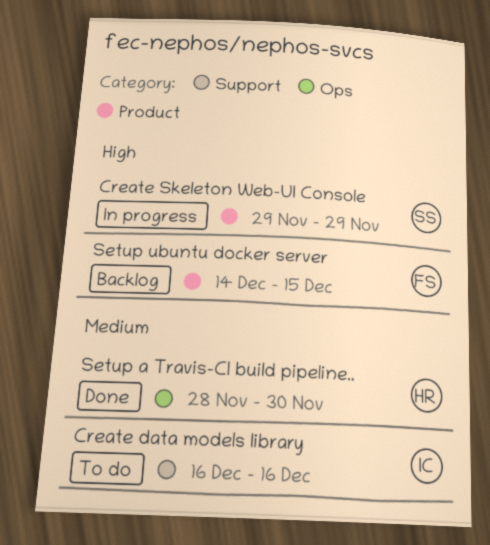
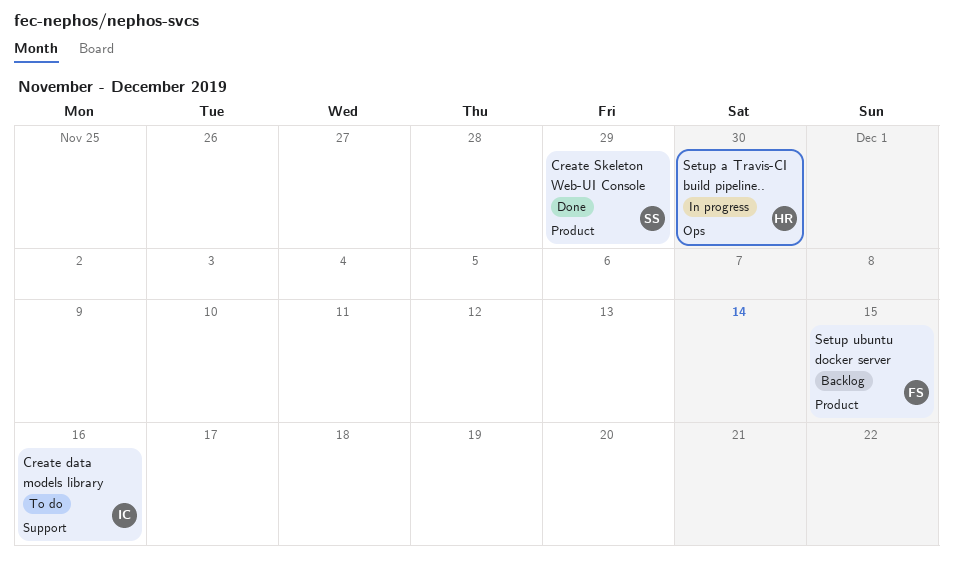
Create Skeleton Web-UI Console, status: In progress -> Done
Setup a Travis-CI build pipeline.., status: Done -> In progress

